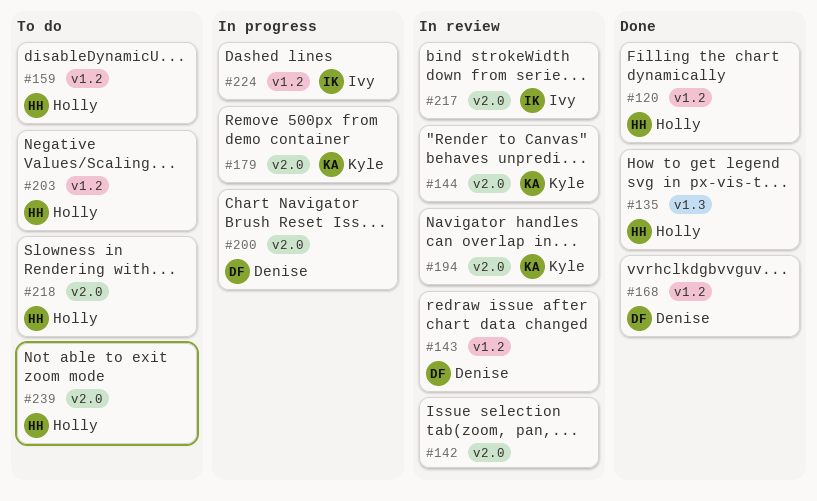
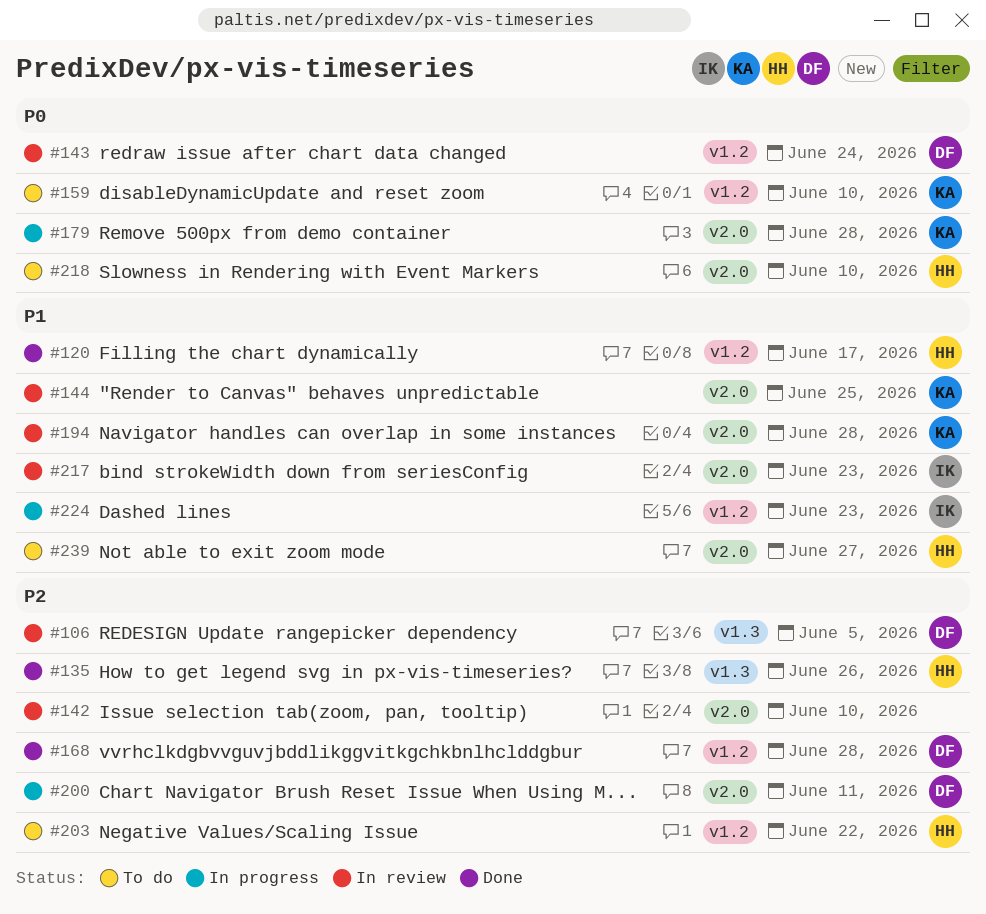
#106: none -> present
#159, owner: Holly -> Kyle

